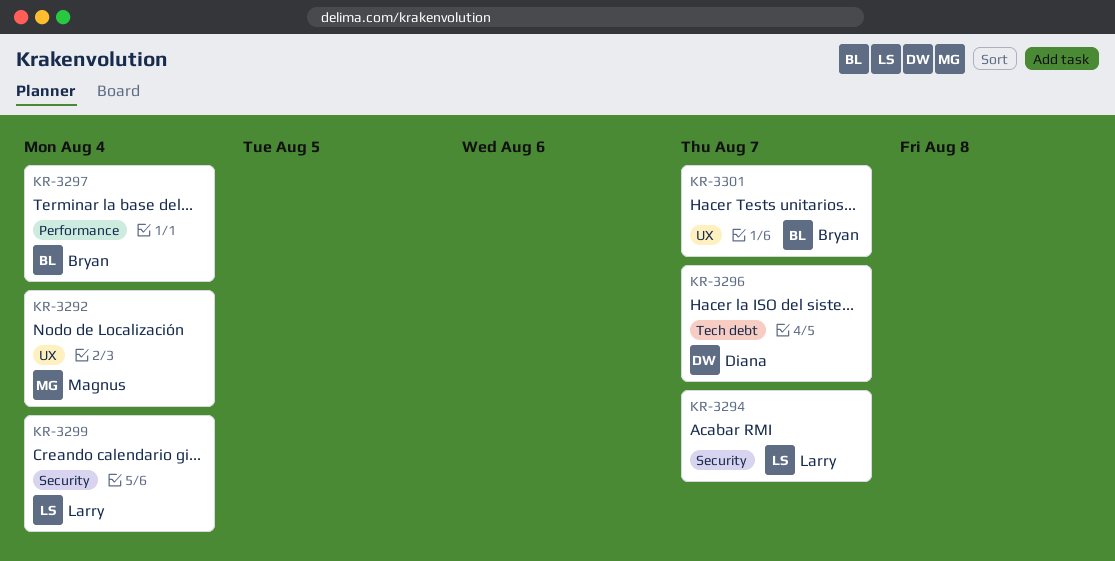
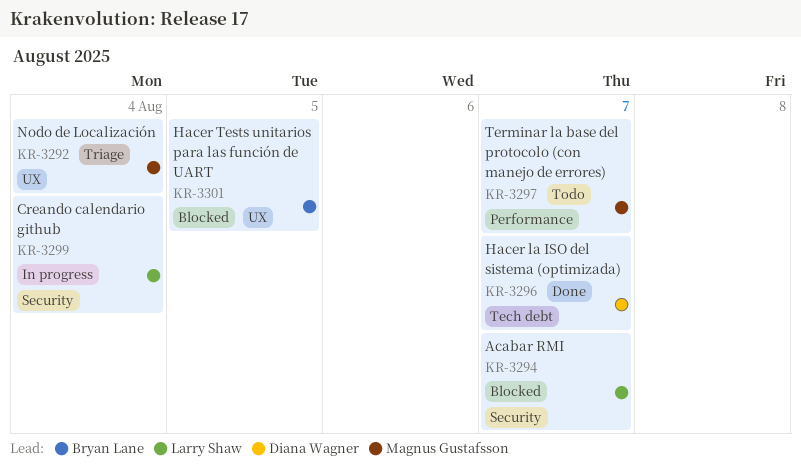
KR-3297, owner: Bryan Lane -> Magnus Gustafsson
KR-3297, due: Aug 4 -> Aug 7
KR-3301, due: Aug 7 -> Aug 5

